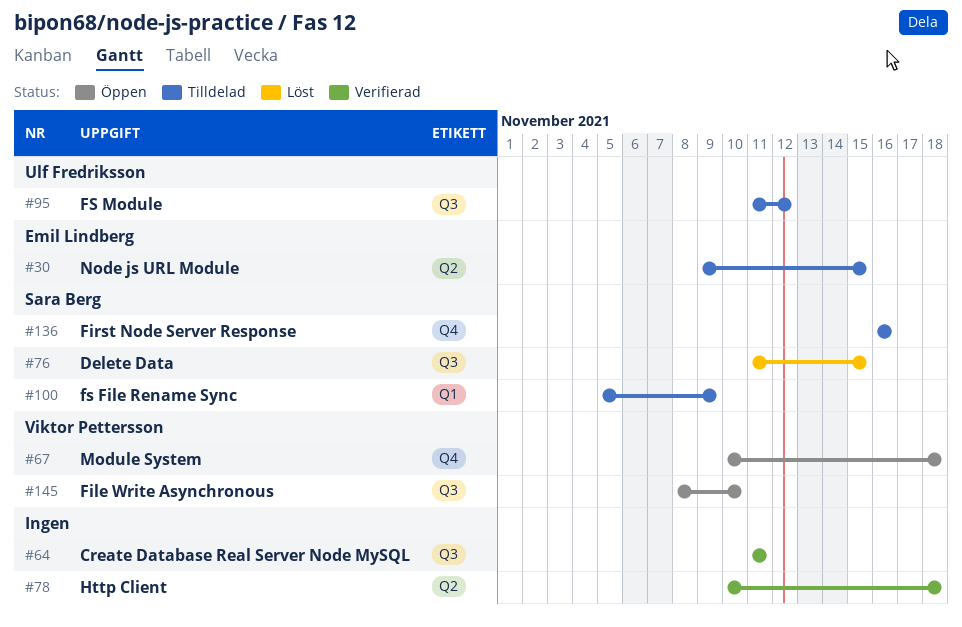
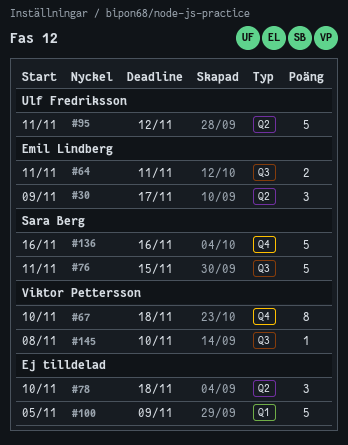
#30, due: Nov 15 -> Nov 17
#64, owner: none -> Emil Lindberg
#95, label: Q3 -> Q2
#100, owner: Sara Berg -> none

